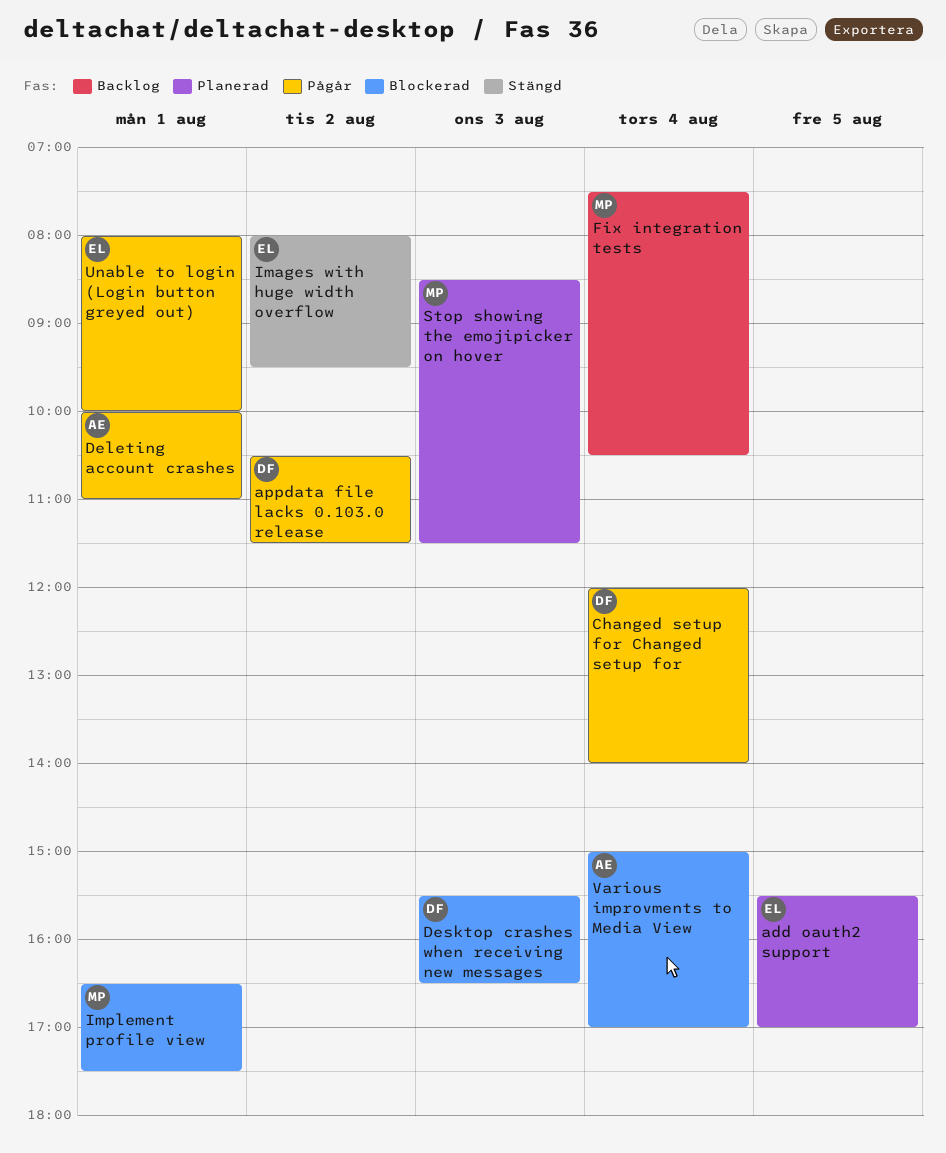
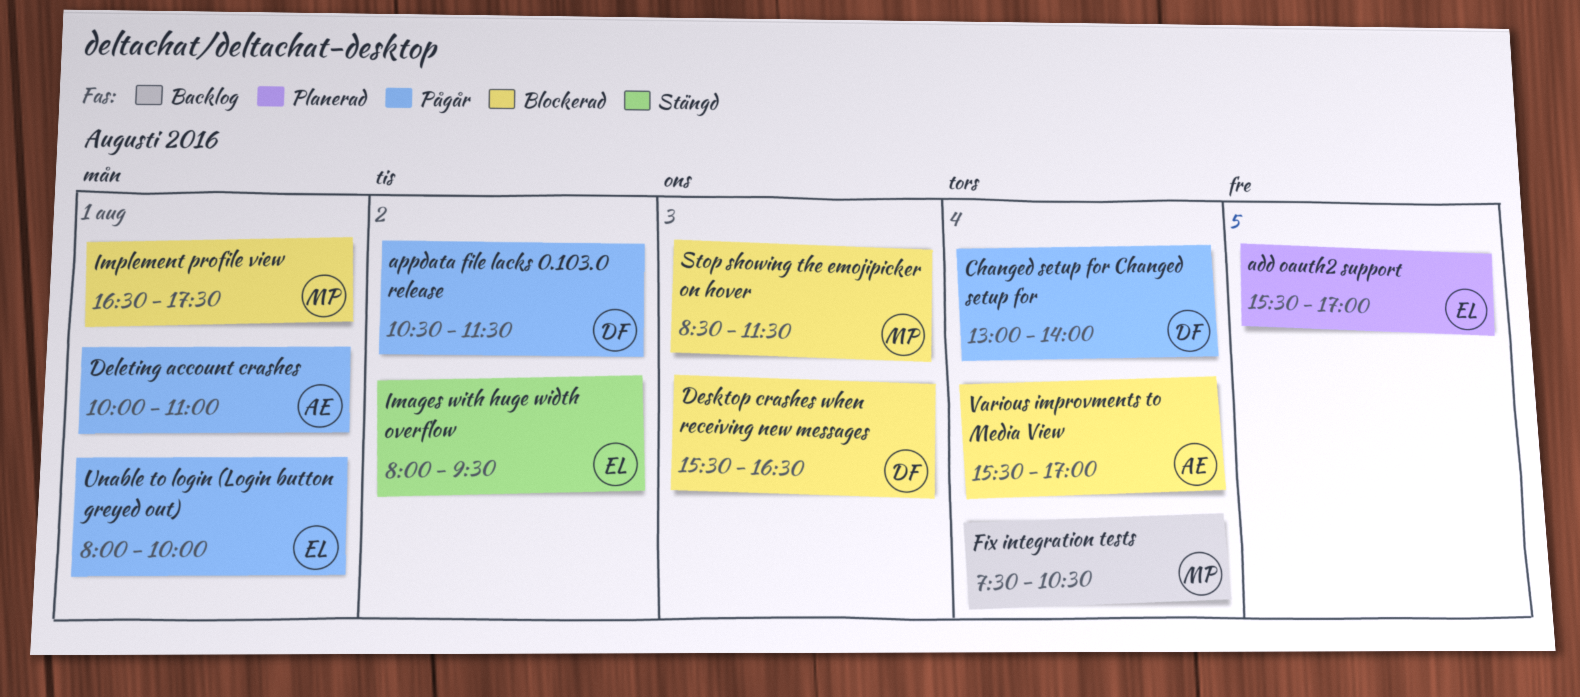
Changed setup for Changed setup for, begins: 12:00 -> 13:00
Stop showing the emojipicker on hover, status: Planerad -> Blockerad
Various improvments to Media View, begins: 15:00 -> 15:30

